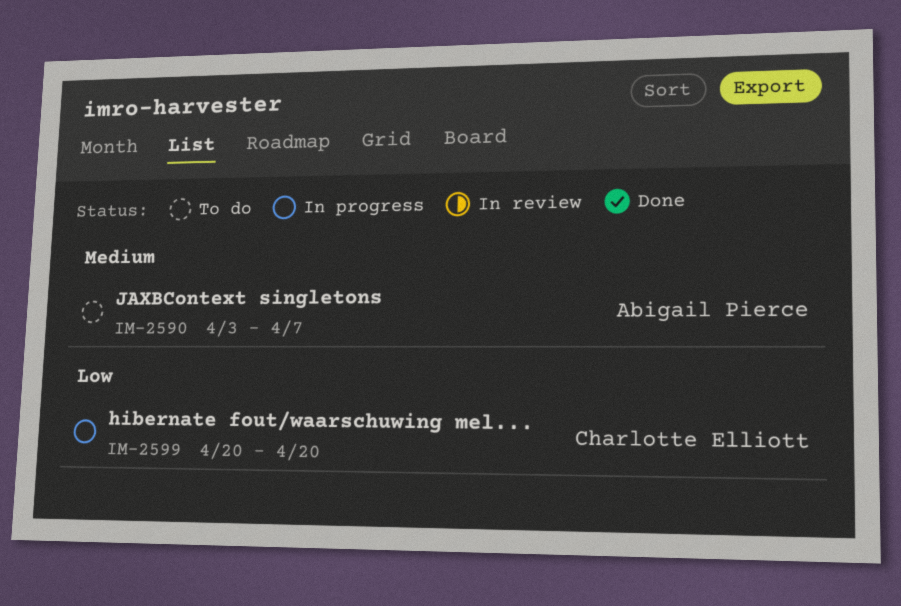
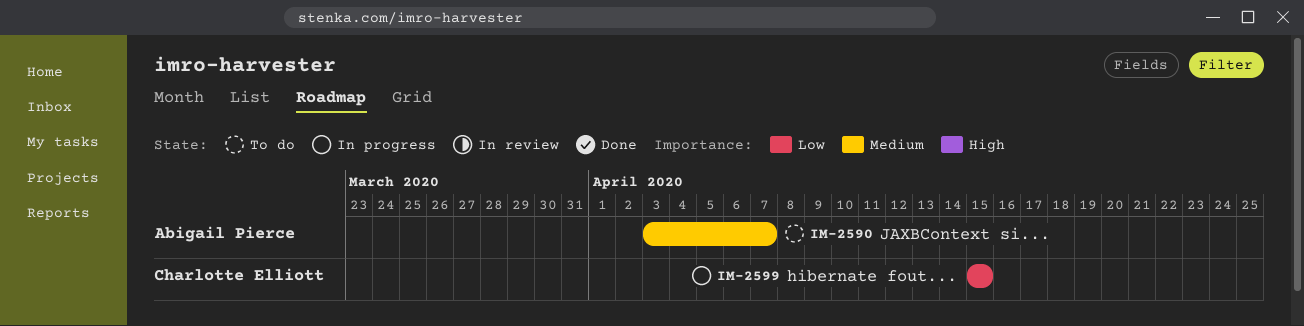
IM-2599, start: Apr 20 -> Apr 15
IM-2599, due: Apr 20 -> Apr 15

